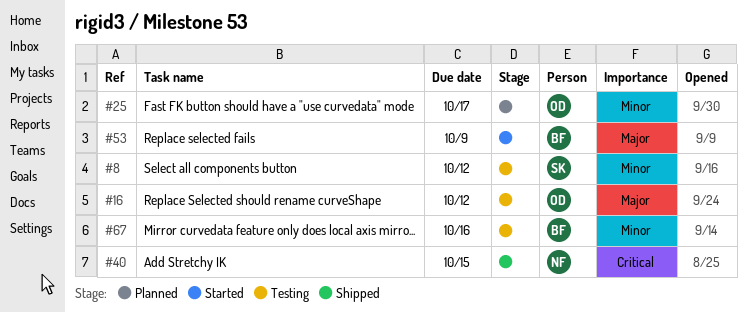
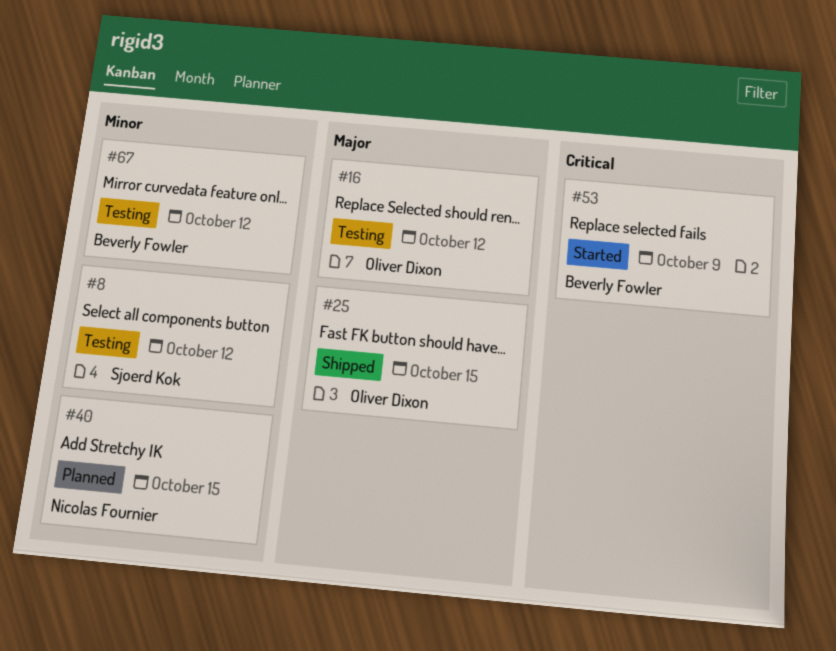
#25, status: Planned -> Shipped
#25, priority: Minor -> Major
#25, due: Oct 17 -> Oct 15
#40, status: Shipped -> Planned
#40, priority: Critical -> Minor
#53, priority: Major -> Critical
#67, due: Oct 16 -> Oct 12

